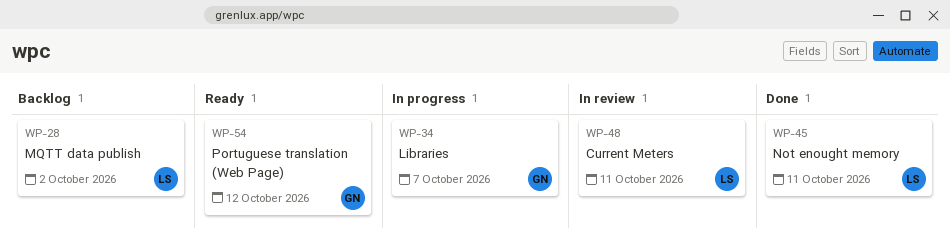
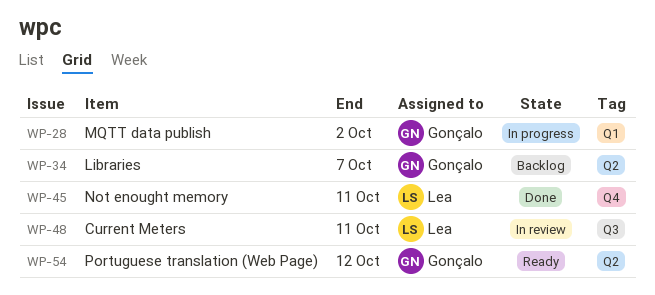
WP-28, status: Backlog -> In progress
WP-28, owner: Lea -> Gonçalo
WP-34, status: In progress -> Backlog

